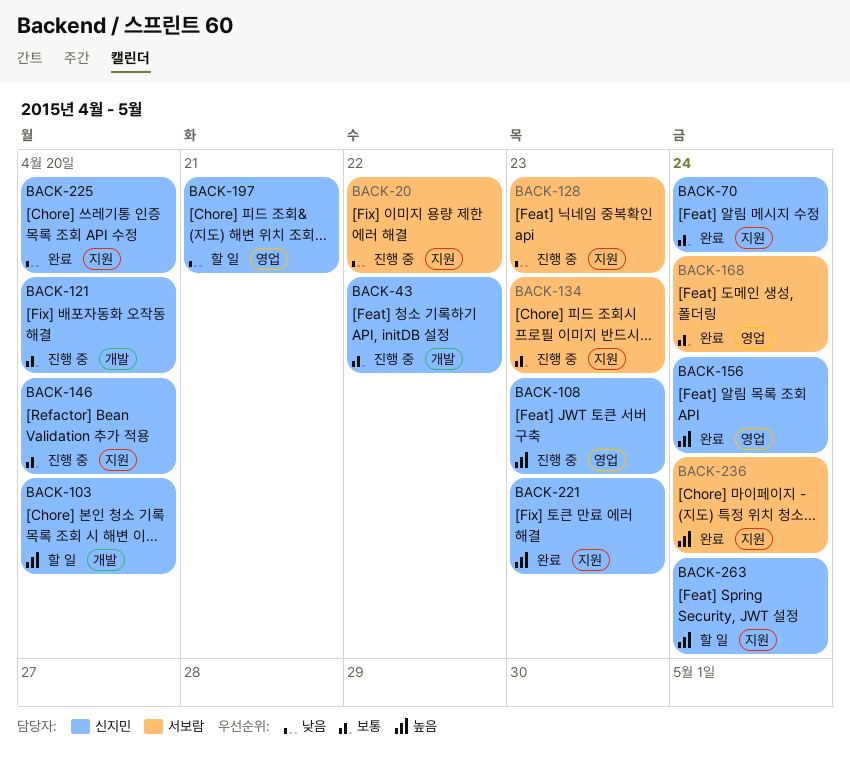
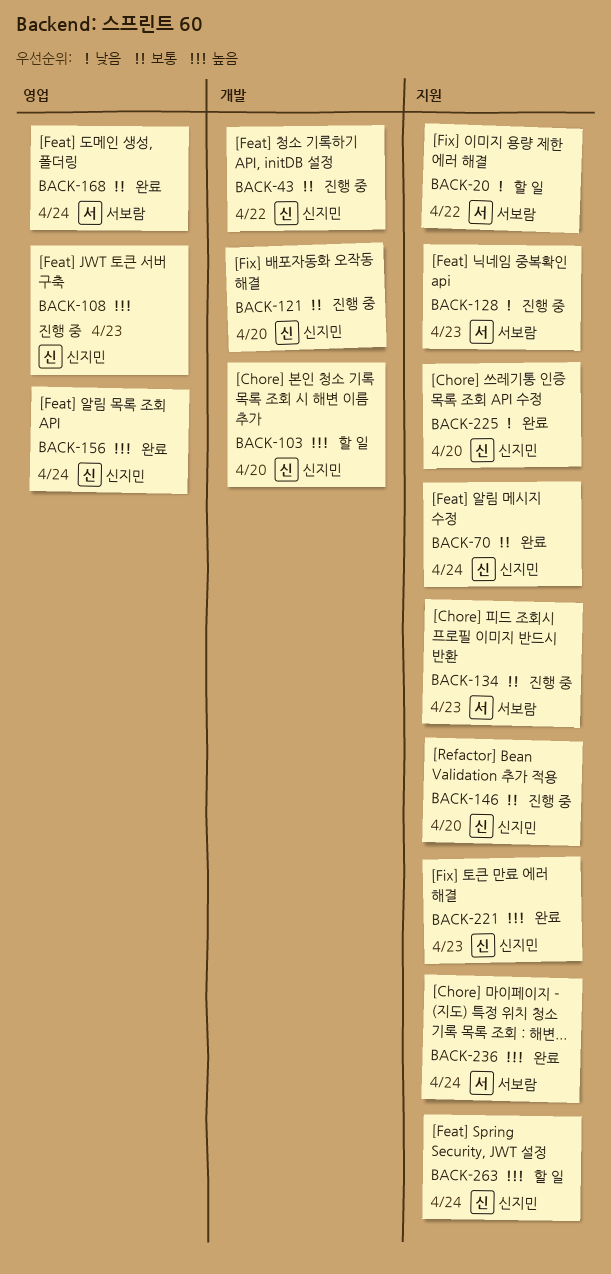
BACK-20, status: 진행 중 -> 할 일
BACK-197: present -> none

